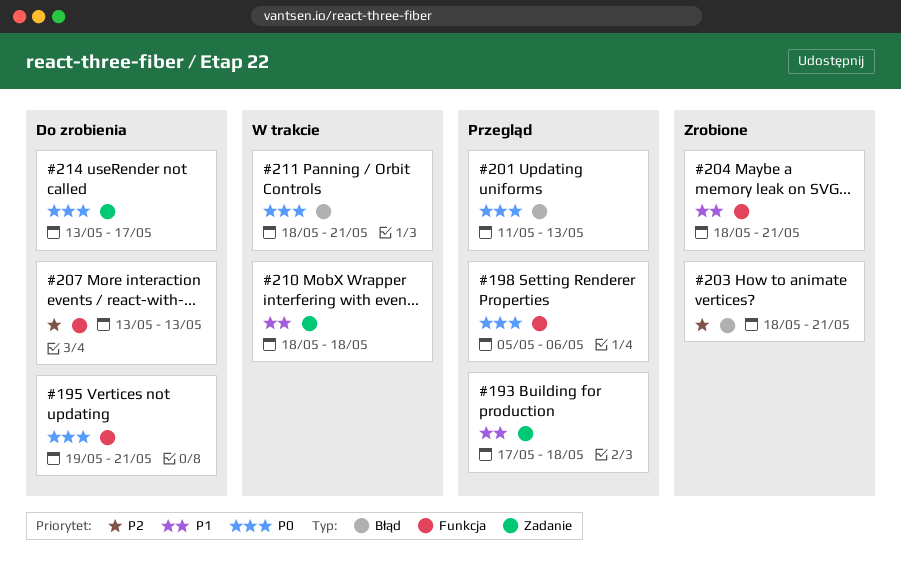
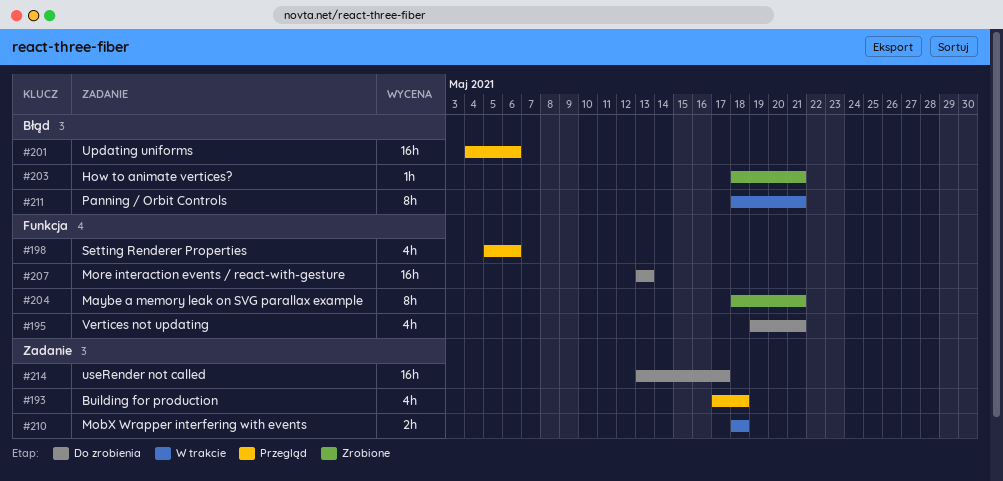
#201, start: May 11 -> May 4
#201, due: May 13 -> May 6

